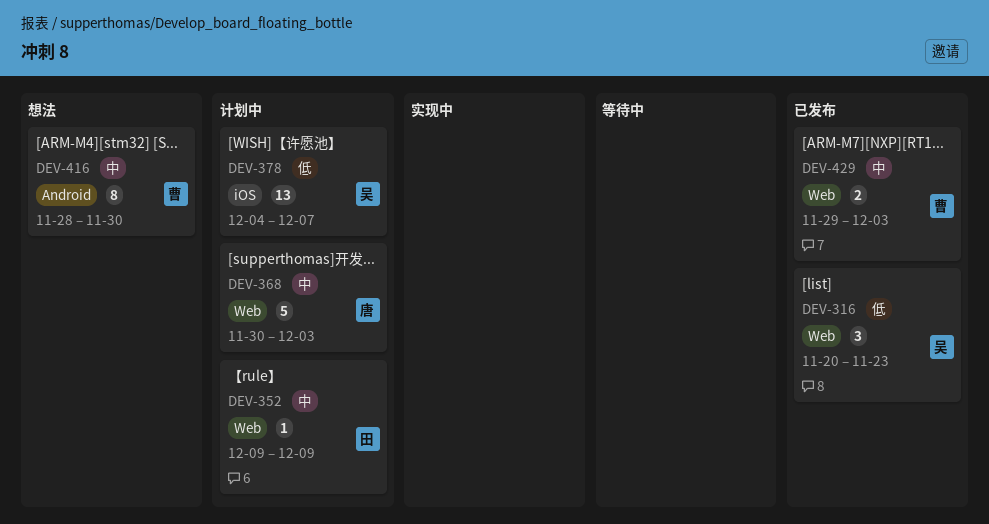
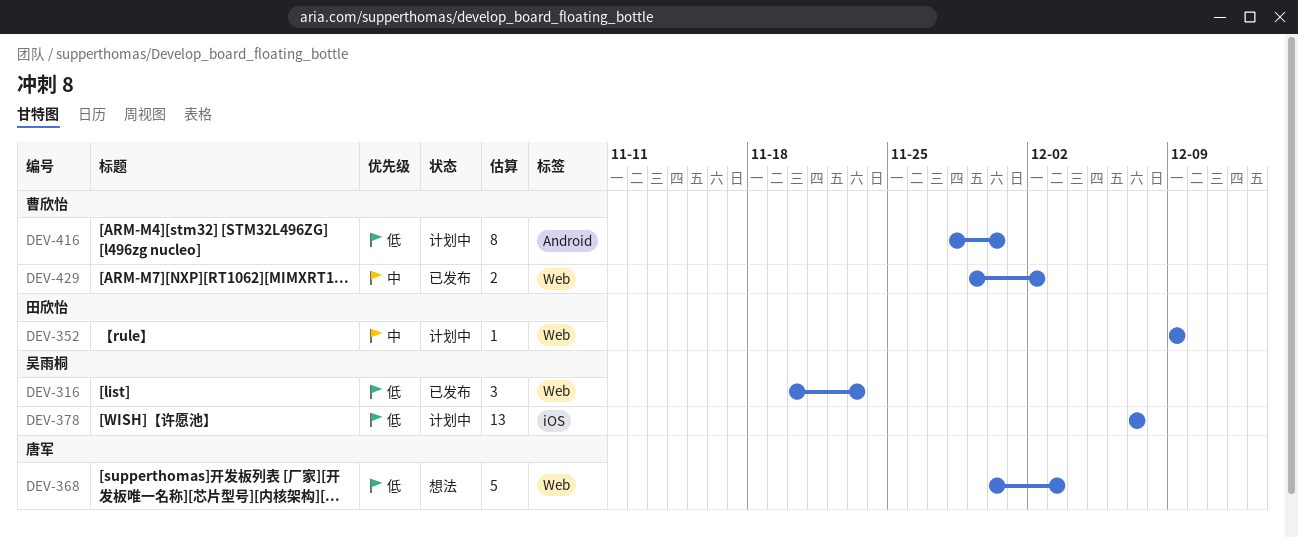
DEV-368, status: 计划中 -> 想法
DEV-368, priority: 中 -> 低
DEV-378, start: Dec 4 -> Dec 7
DEV-416, status: 想法 -> 计划中
DEV-416, priority: 中 -> 低
DEV-429, due: Dec 3 -> Dec 2

